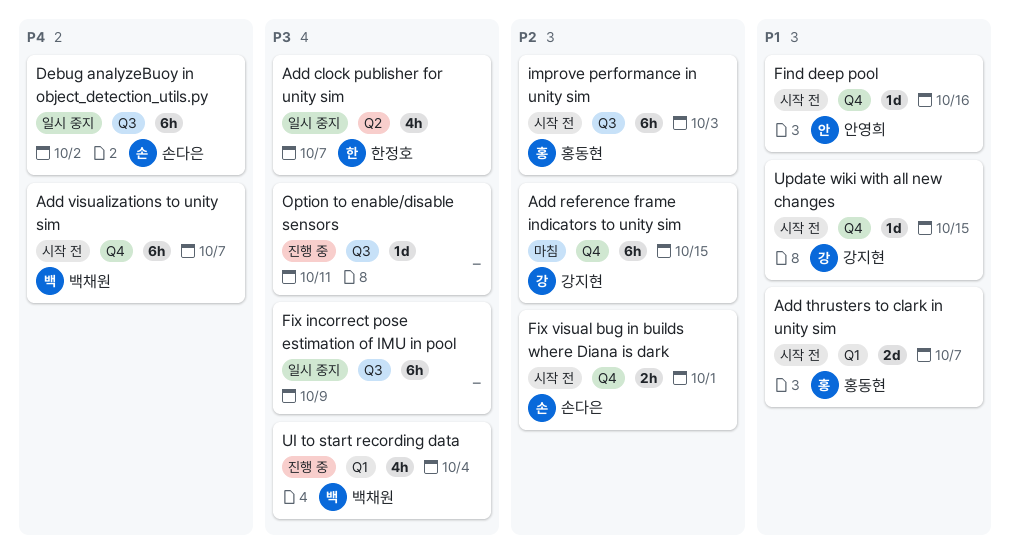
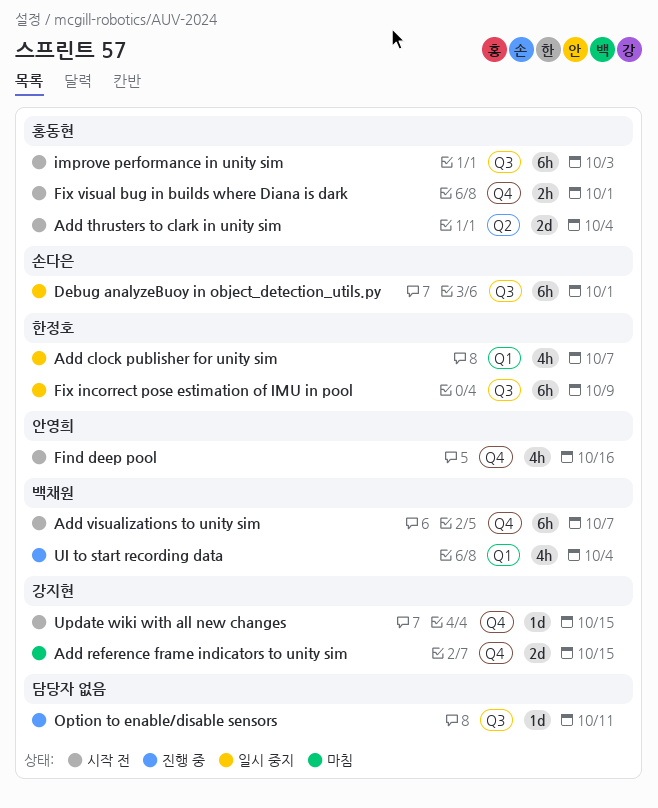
Add clock publisher for unity sim, label: Q2 -> Q1
Add reference frame indicators to unity sim, estimate: 6h -> 2d
Add thrusters to clark in unity sim, label: Q1 -> Q2
Add thrusters to clark in unity sim, due: Oct 7 -> Oct 4
Debug analyzeBuoy in object_detection_utils.py, due: Oct 2 -> Oct 1
Find deep pool, estimate: 1d -> 4h
Fix incorrect pose estimation of IMU in pool, owner: none -> 한정호
Fix visual bug in builds where Diana is dark, owner: 손다은 -> 홍동현

